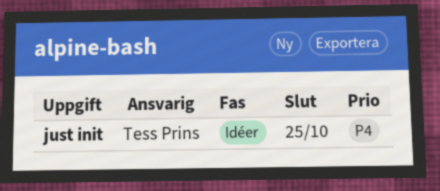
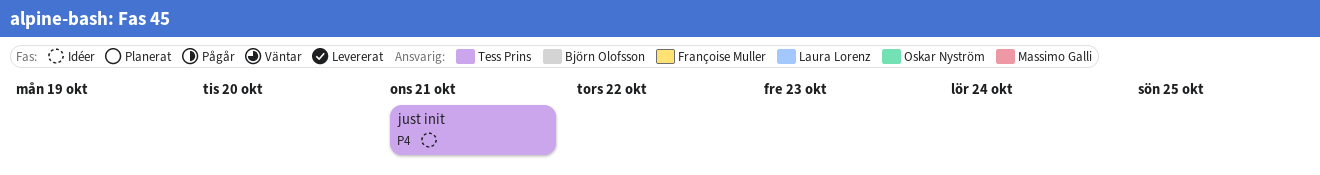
just init, due: Oct 25 -> Oct 21

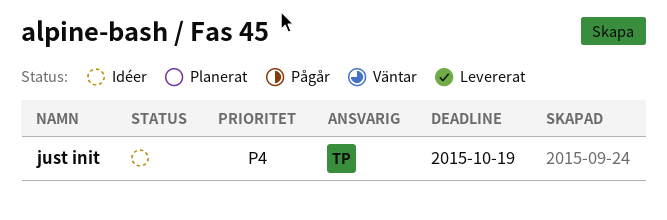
just init, due: Oct 21 -> Oct 19

